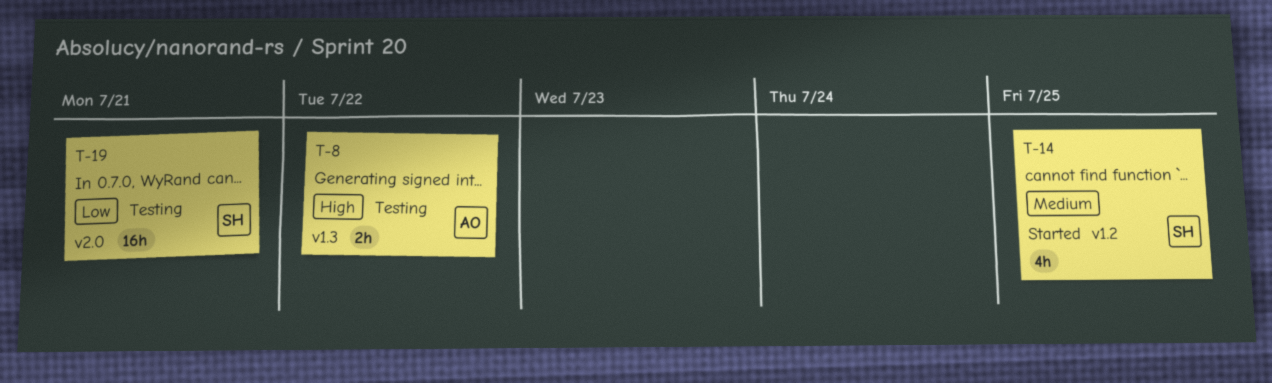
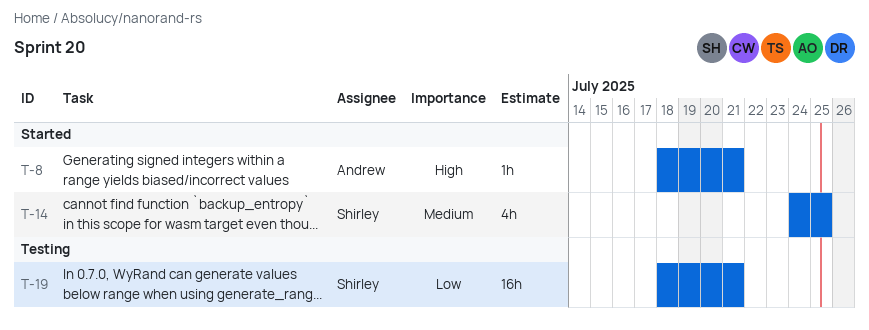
T-8, status: Testing -> Started
T-8, estimate: 2h -> 1h
T-8, due: Jul 22 -> Jul 21

